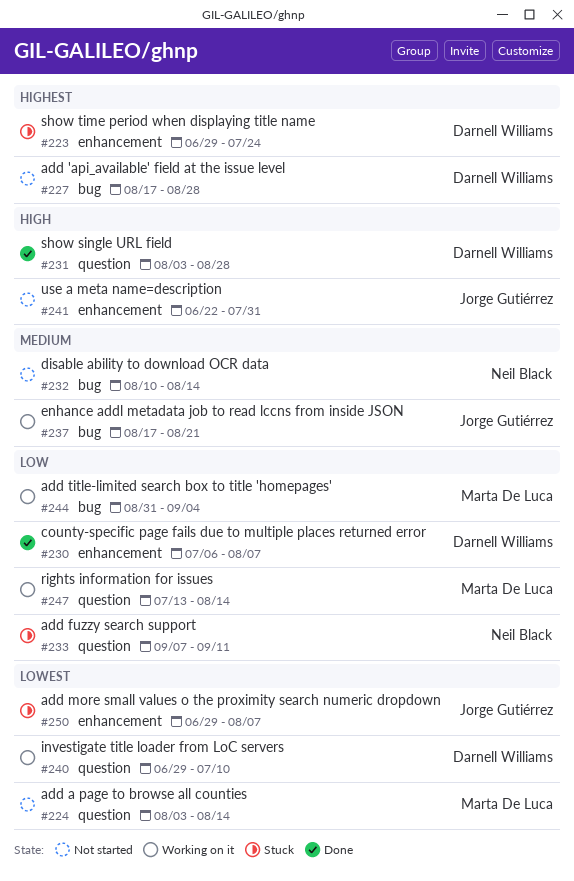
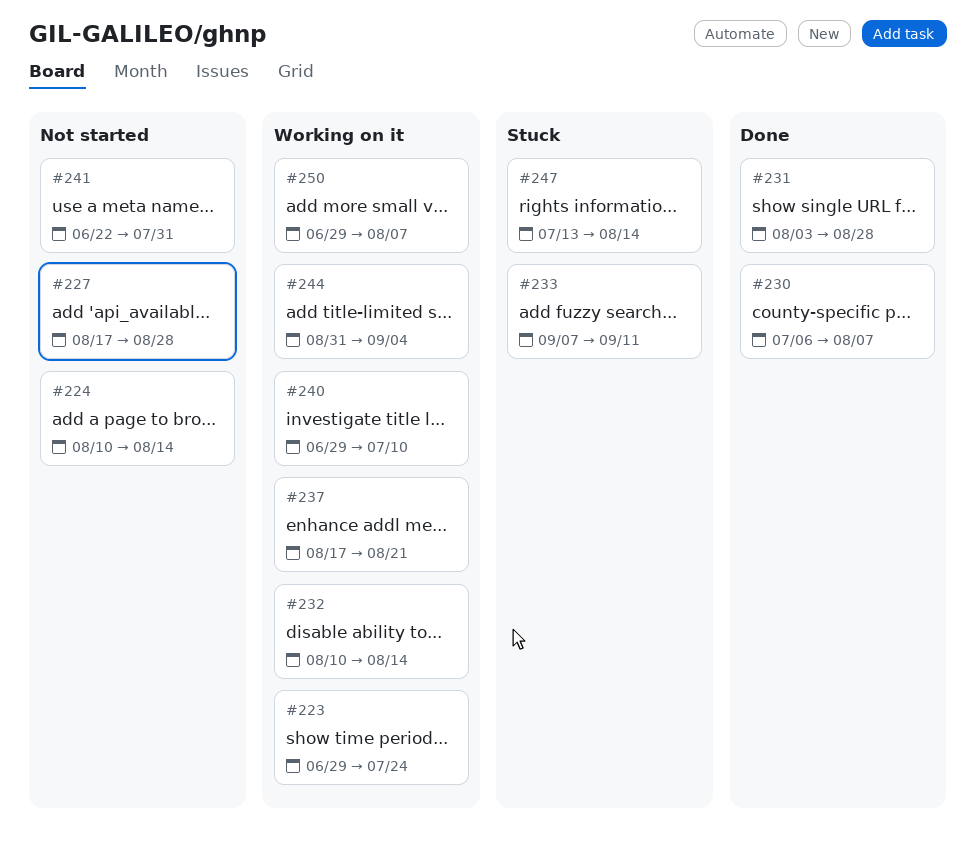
#223, status: Stuck -> Working on it
#224, start: Aug 3 -> Aug 10
#232, status: Not started -> Working on it
#247, status: Working on it -> Stuck
#250, status: Stuck -> Working on it

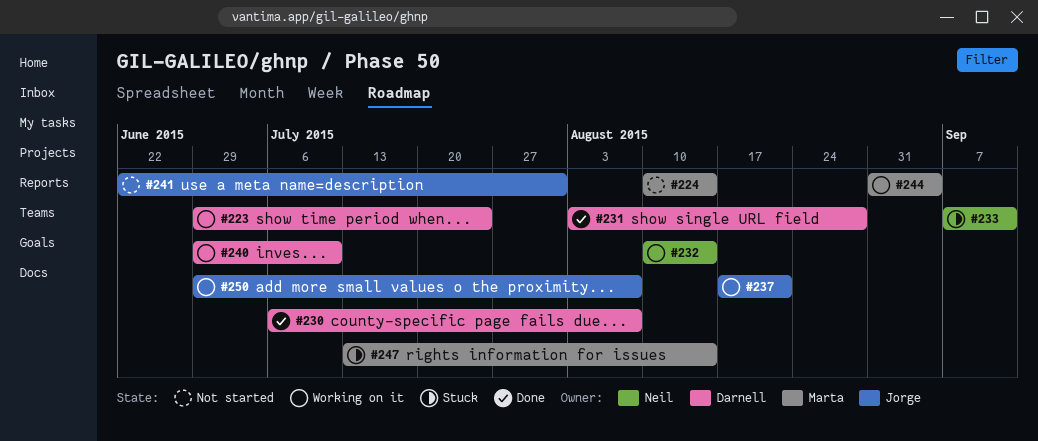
#227: present -> none

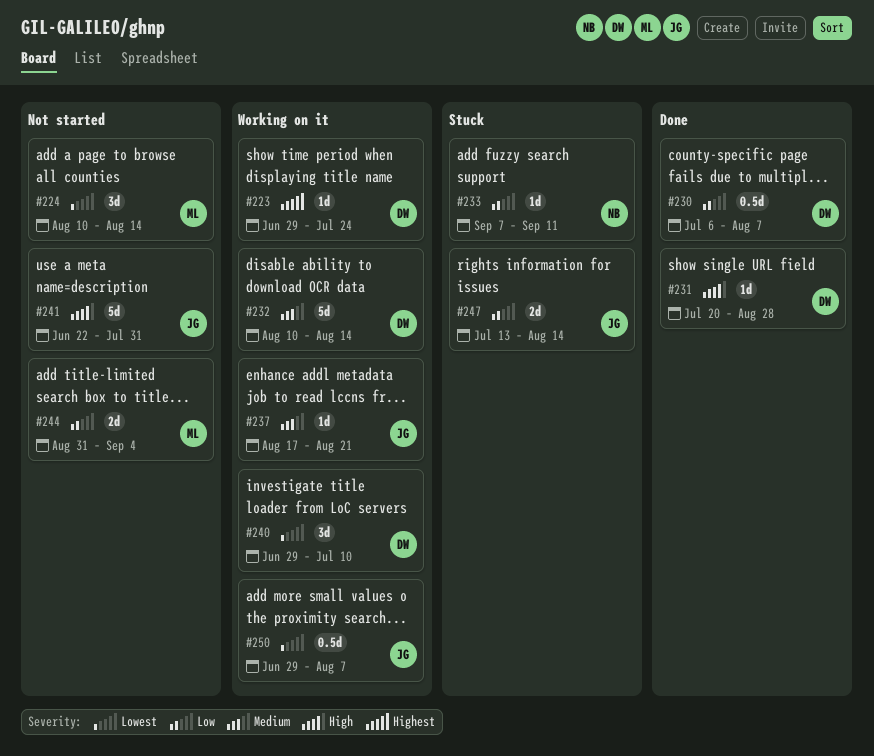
#231, start: Aug 3 -> Jul 20
#232, owner: Neil -> Darnell
#244, status: Working on it -> Not started
#247, owner: Marta -> Jorge

